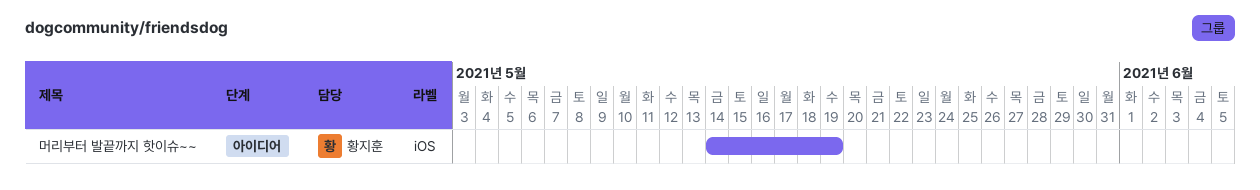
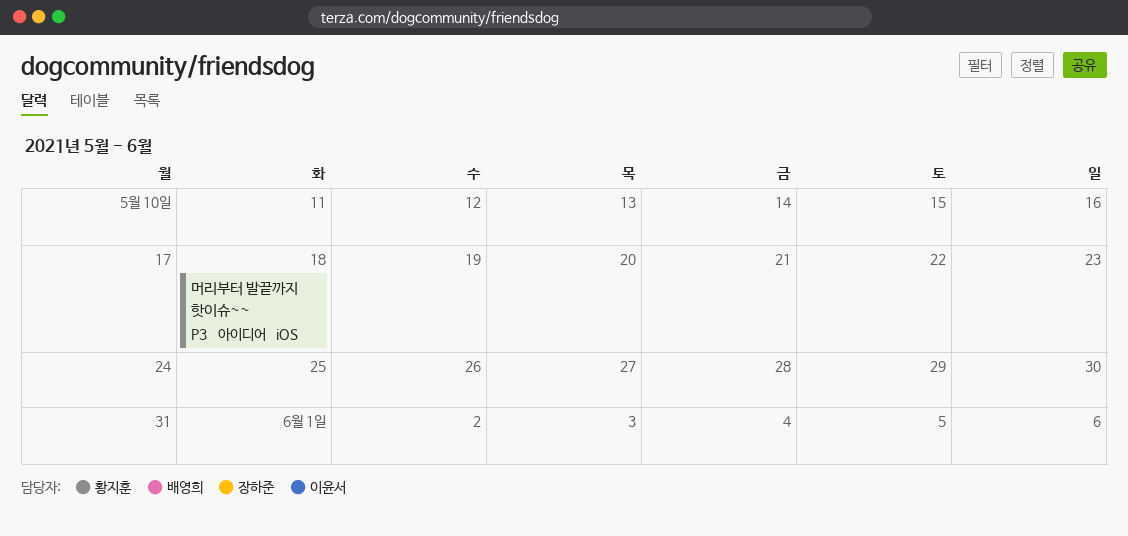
머리부터 발끝까지 핫이슈~~, due: May 19 -> May 18

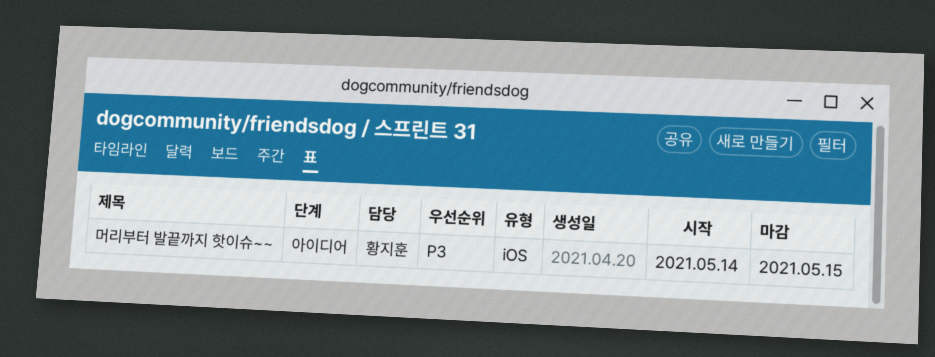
머리부터 발끝까지 핫이슈~~, due: May 18 -> May 15

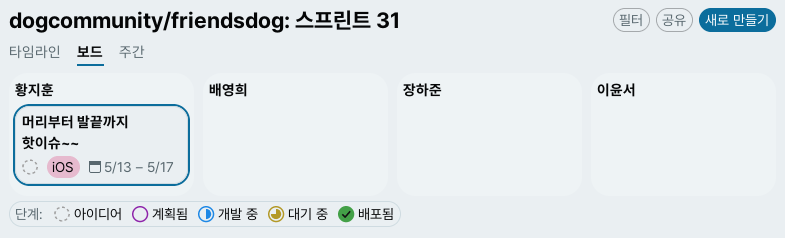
머리부터 발끝까지 핫이슈~~, start: May 14 -> May 13
머리부터 발끝까지 핫이슈~~, due: May 15 -> May 17

